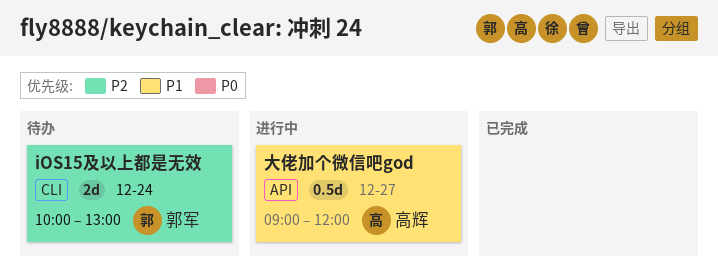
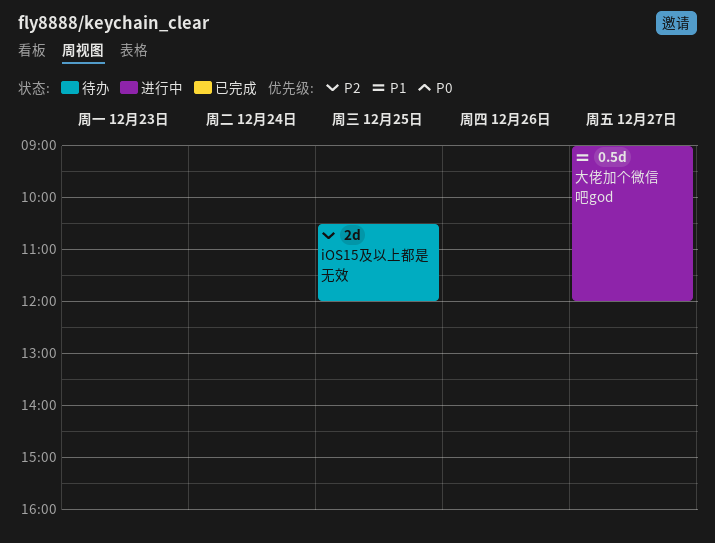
iOS15及以上都是无效, day: Dec 24 -> Dec 25
iOS15及以上都是无效, begins: 10:00 -> 10:30
iOS15及以上都是无效, ends: 13:00 -> 12:00

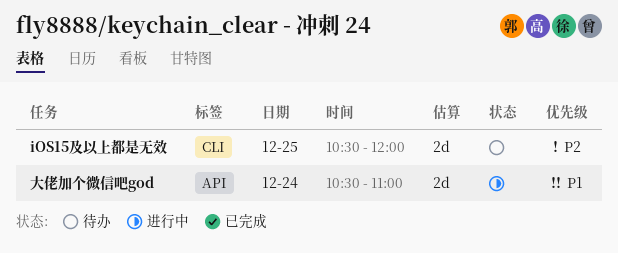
大佬加个微信吧god, estimate: 0.5d -> 2d
大佬加个微信吧god, day: Dec 27 -> Dec 24
大佬加个微信吧god, begins: 09:00 -> 10:30
大佬加个微信吧god, ends: 12:00 -> 11:00

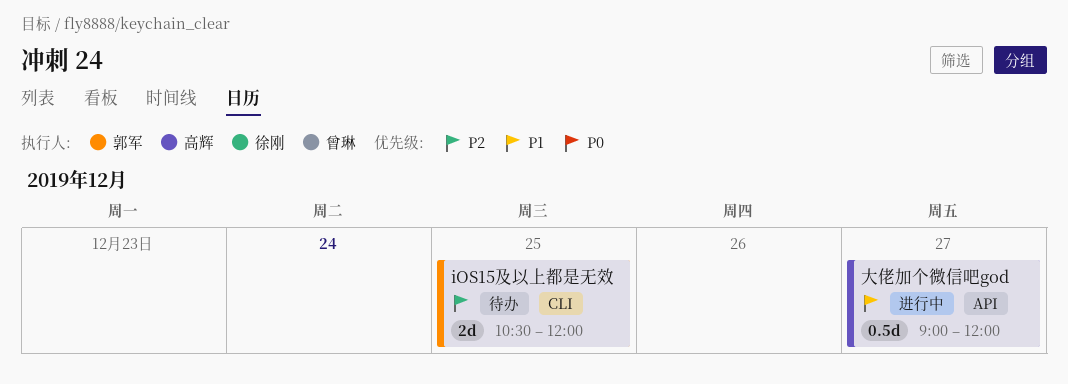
大佬加个微信吧god, estimate: 2d -> 0.5d
大佬加个微信吧god, day: Dec 24 -> Dec 27
大佬加个微信吧god, begins: 10:30 -> 09:00
大佬加个微信吧god, ends: 11:00 -> 12:00

